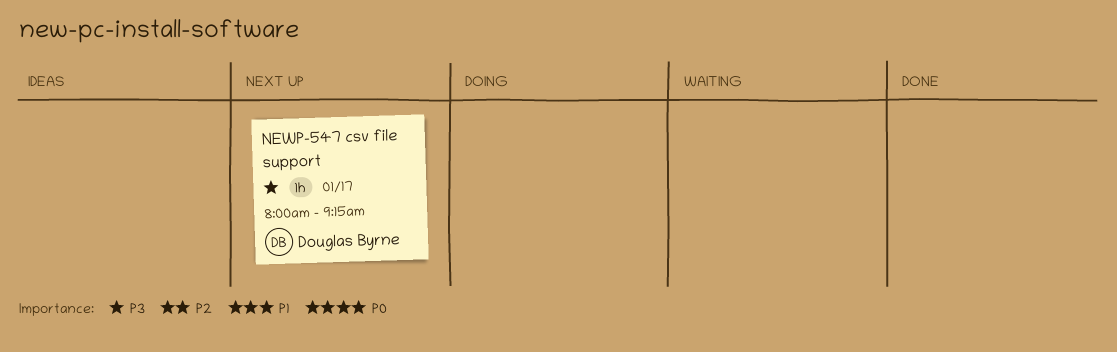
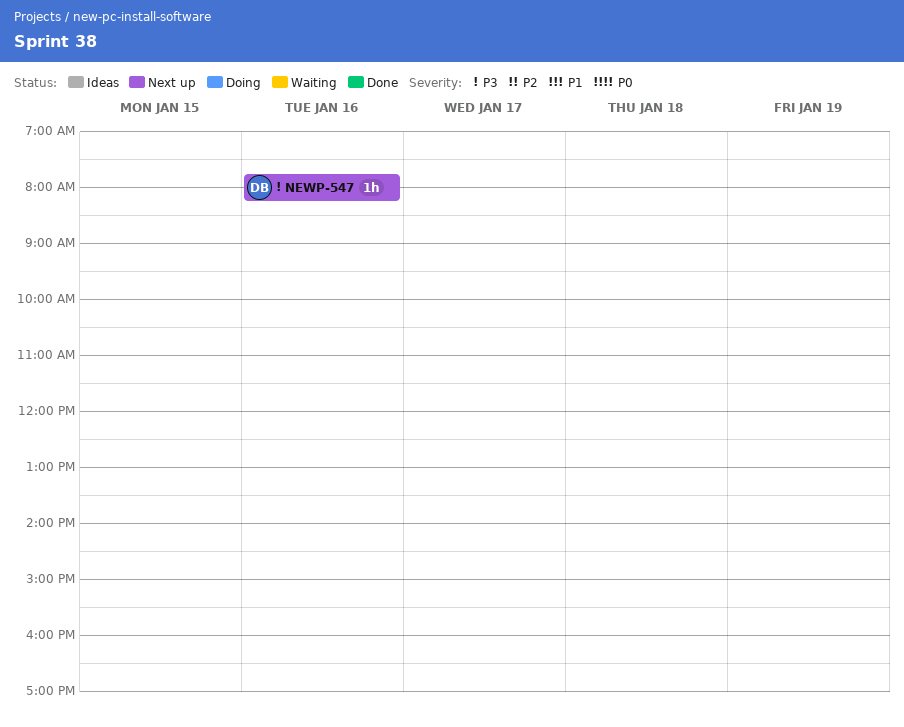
NEWP-547, day: Jan 17 -> Jan 16
NEWP-547, begins: 08:00 -> 07:45
NEWP-547, ends: 09:15 -> 08:15

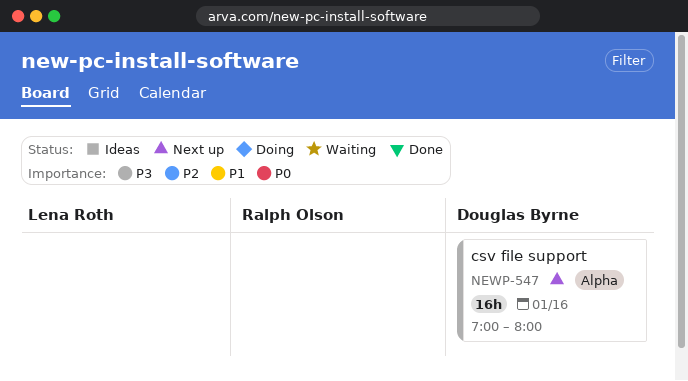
NEWP-547, estimate: 1h -> 16h
NEWP-547, begins: 07:45 -> 07:00
NEWP-547, ends: 08:15 -> 08:00

